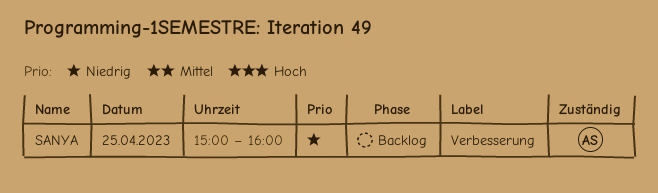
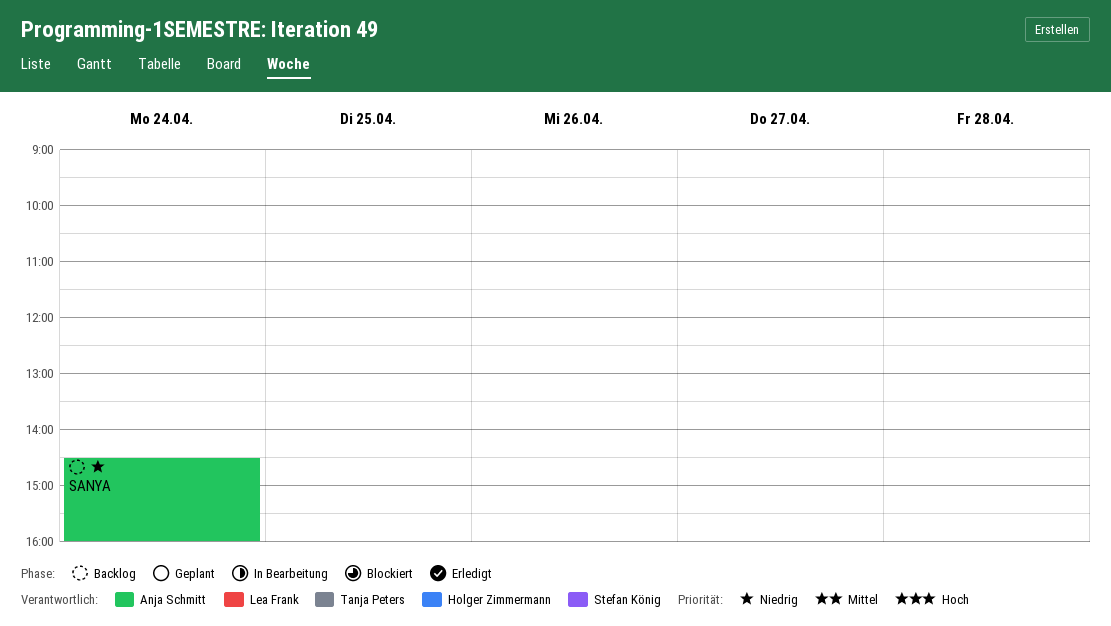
SANYA, day: Apr 25 -> Apr 24
SANYA, begins: 15:00 -> 14:30

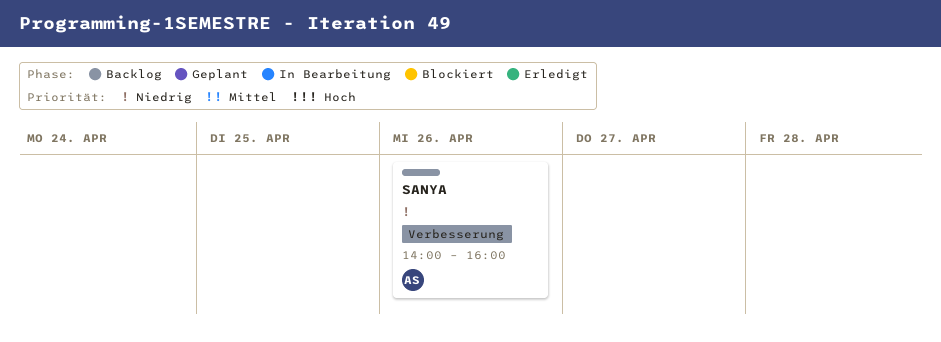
SANYA, day: Apr 24 -> Apr 26
SANYA, begins: 14:30 -> 14:00

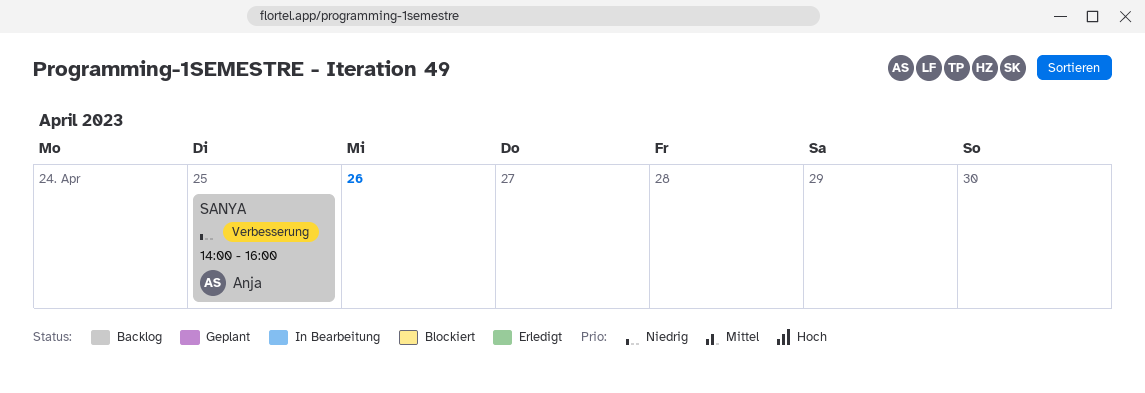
SANYA, day: Apr 26 -> Apr 25

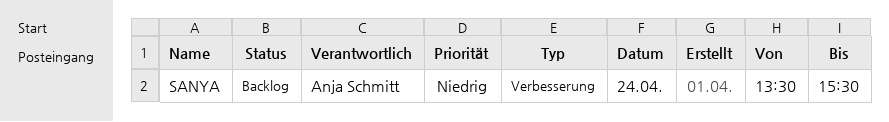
SANYA, day: Apr 25 -> Apr 24
SANYA, begins: 14:00 -> 13:30
SANYA, ends: 16:00 -> 15:30

